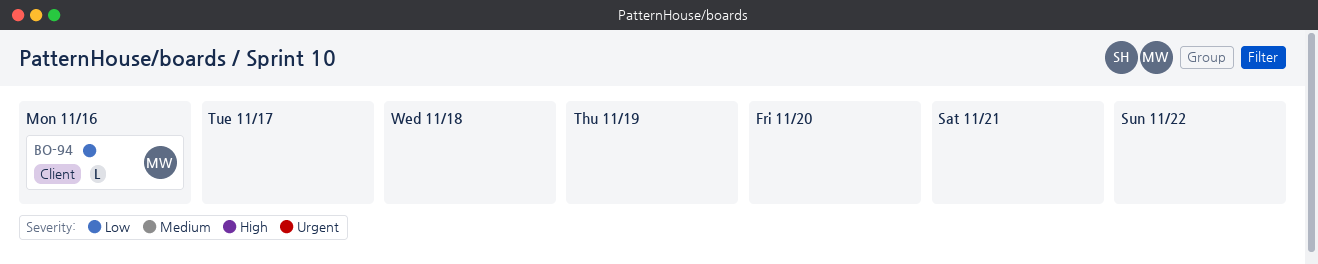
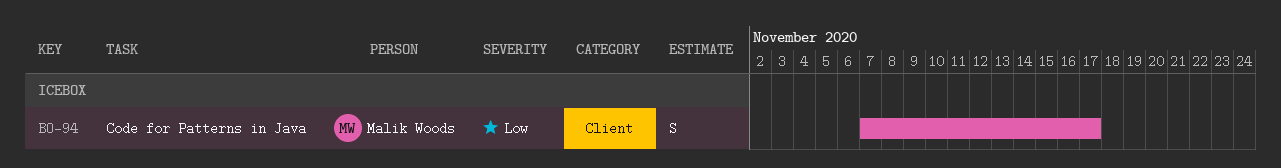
BO-94, estimate: L -> S
BO-94, due: Nov 16 -> Nov 17

